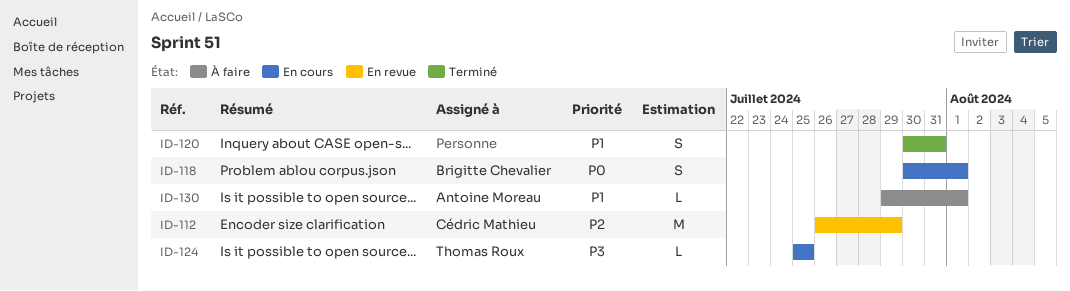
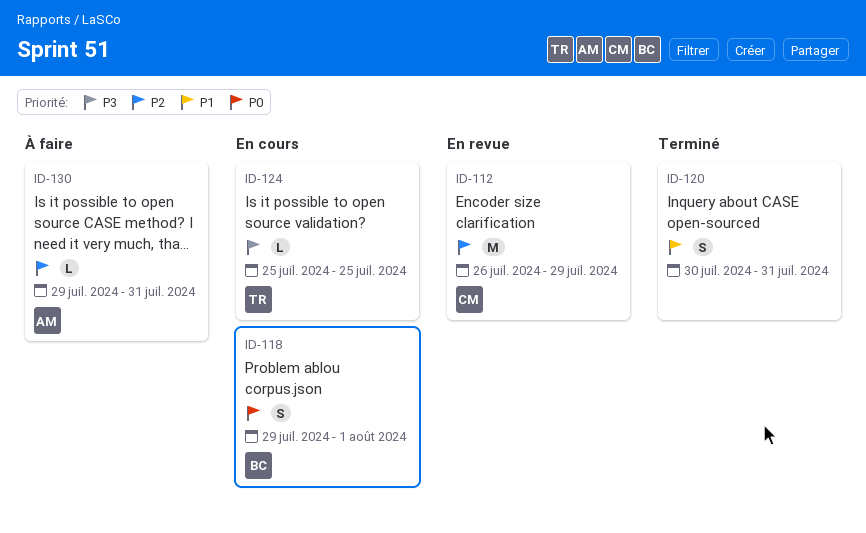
ID-118, start: Jul 30 -> Jul 29
ID-130, priority: P1 -> P2
ID-130, due: Aug 1 -> Jul 31

